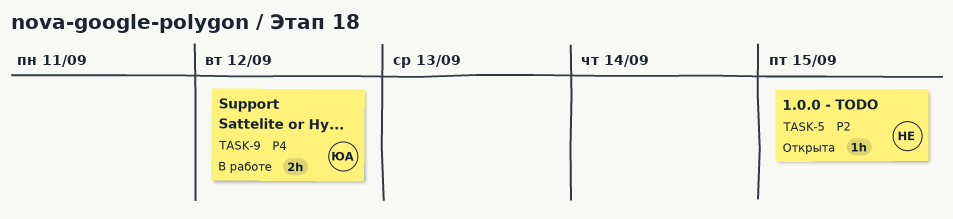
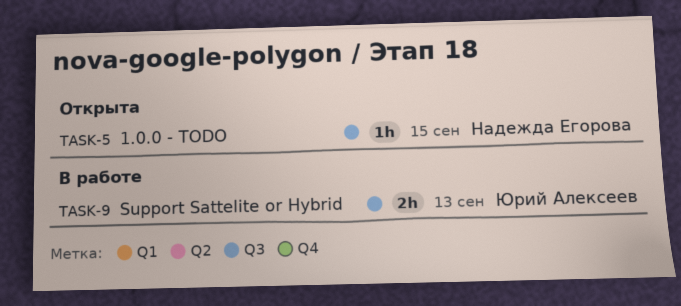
TASK-9, due: Sep 12 -> Sep 13

